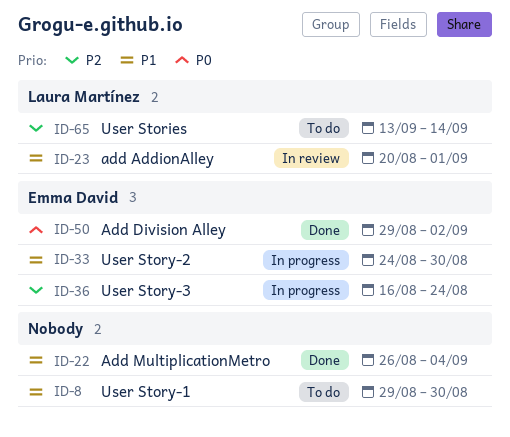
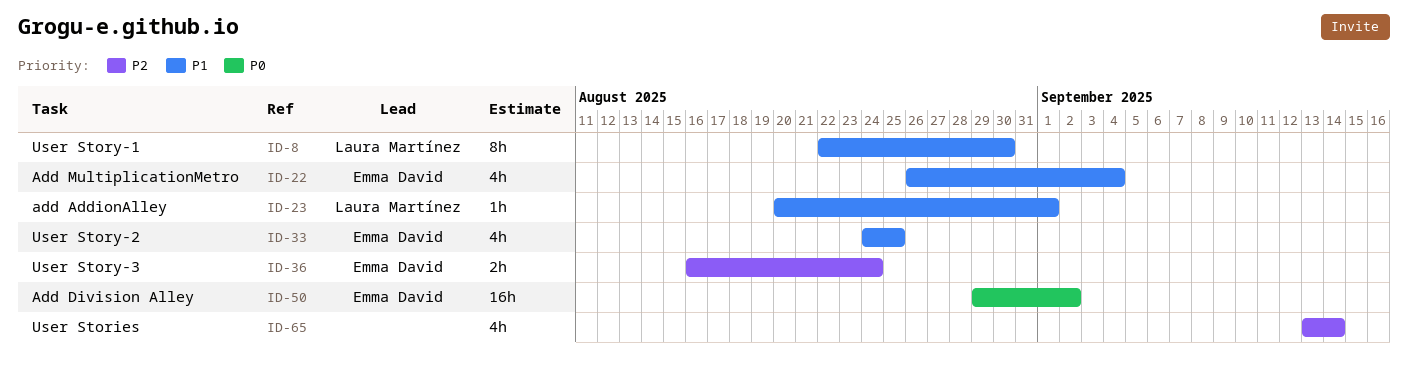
ID-8, owner: none -> Laura Martínez
ID-8, start: Aug 29 -> Aug 22
ID-22, owner: none -> Emma David
ID-33, due: Aug 30 -> Aug 25
ID-65, owner: Laura Martínez -> none

